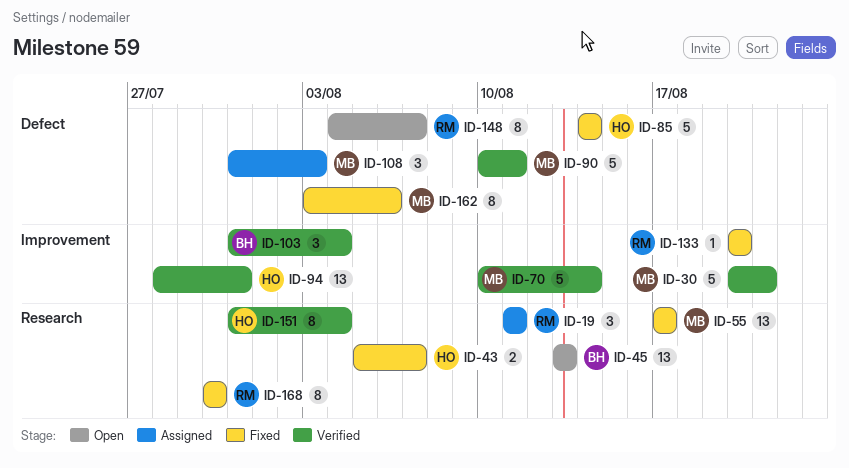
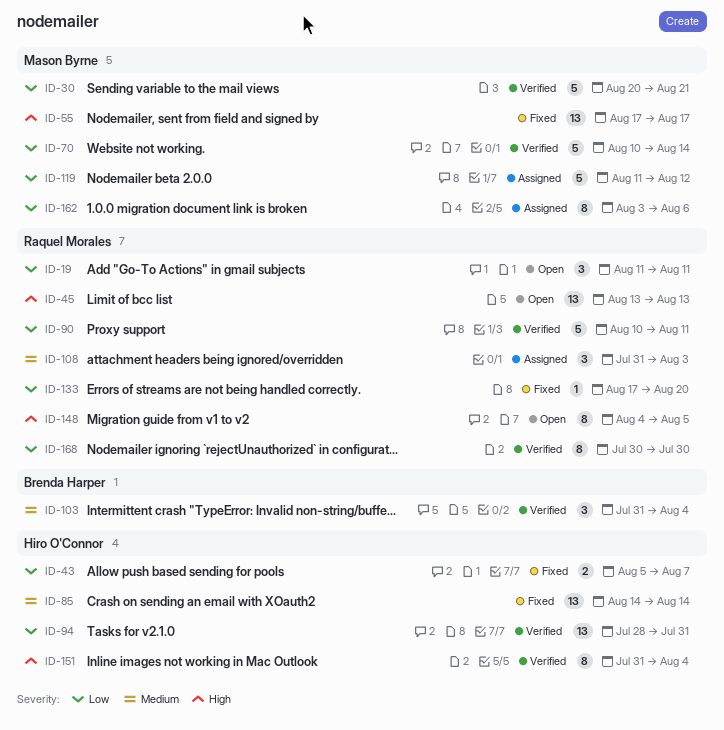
ID-19, status: Assigned -> Open
ID-45, owner: Brenda Harper -> Raquel Morales
ID-85, estimate: 5 -> 13
ID-90, owner: Mason Byrne -> Raquel Morales
ID-108, owner: Mason Byrne -> Raquel Morales
ID-119: none -> present
ID-133, start: Aug 20 -> Aug 17
ID-148, due: Aug 7 -> Aug 5
ID-162, status: Fixed -> Assigned
ID-168, status: Fixed -> Verified

